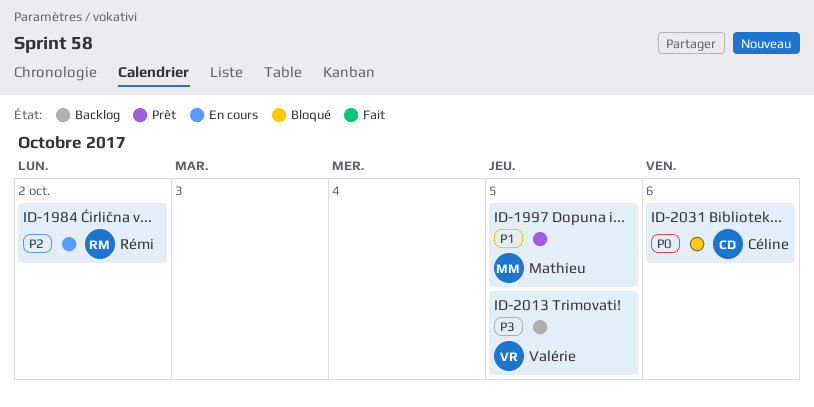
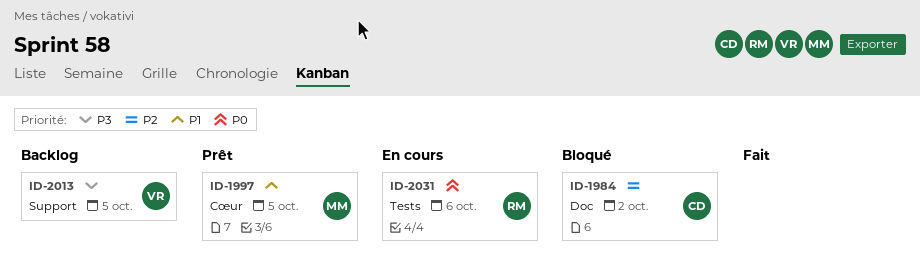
ID-1984, status: En cours -> Bloqué
ID-1984, owner: Rémi -> Céline
ID-2031, status: Bloqué -> En cours
ID-2031, owner: Céline -> Rémi

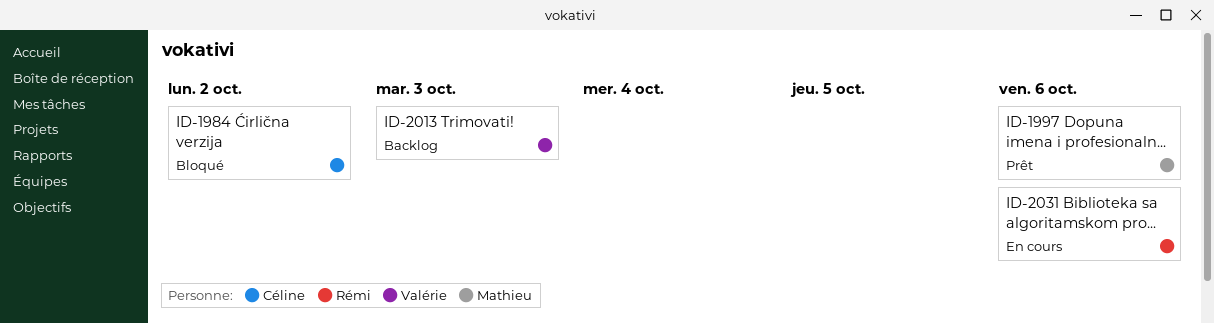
ID-1997, due: Oct 5 -> Oct 6
ID-2013, due: Oct 5 -> Oct 3

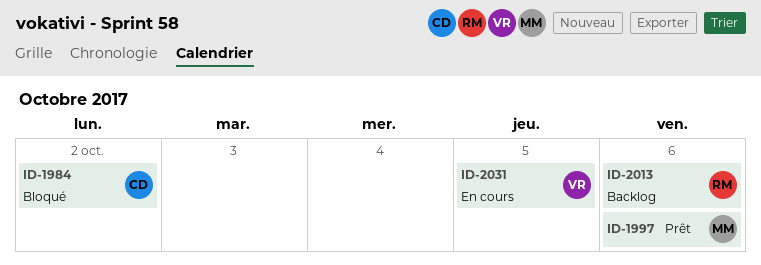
ID-2013, owner: Valérie -> Rémi
ID-2013, due: Oct 3 -> Oct 6
ID-2031, owner: Rémi -> Valérie
ID-2031, due: Oct 6 -> Oct 5

